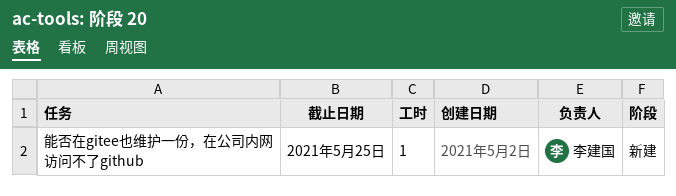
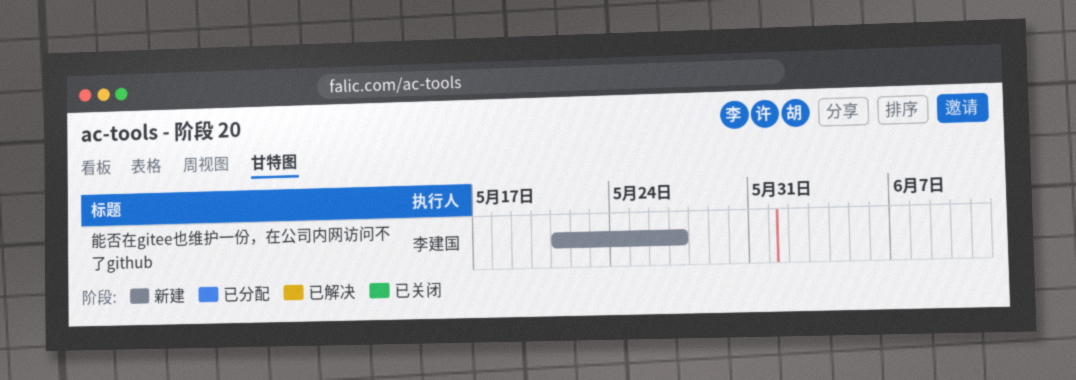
能否在gitee也维护一份，在公司内网访问不了github, due: May 25 -> May 27

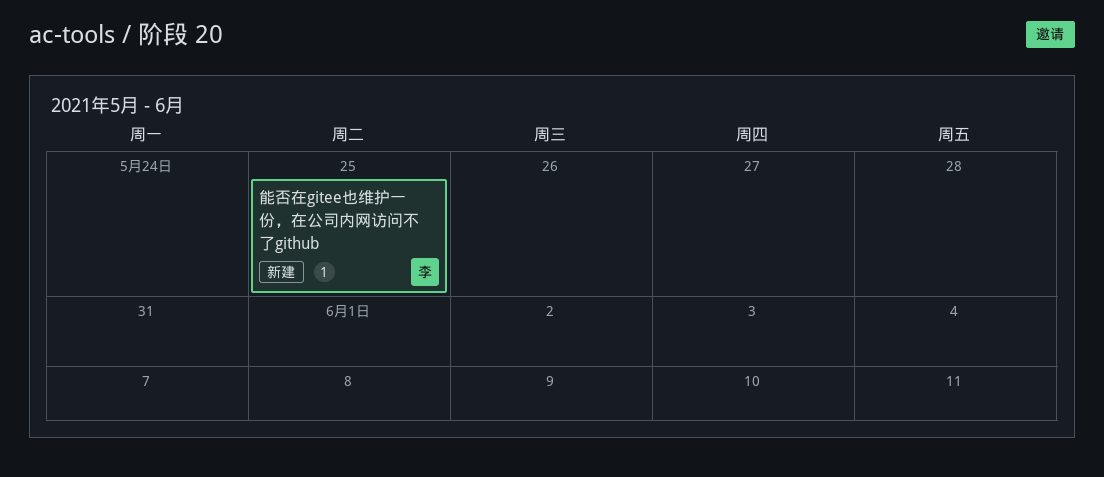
能否在gitee也维护一份，在公司内网访问不了github, due: May 27 -> May 25

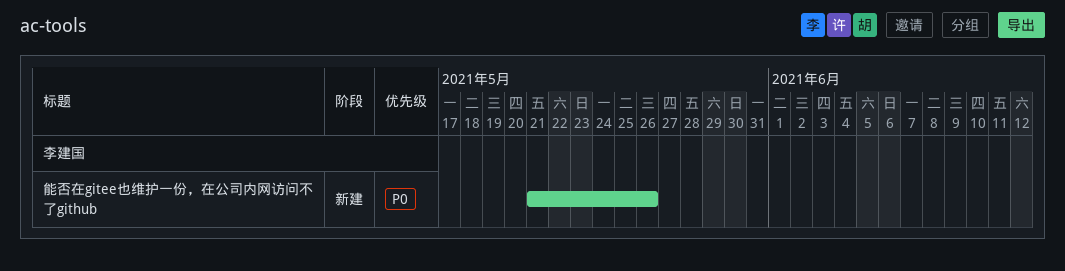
能否在gitee也维护一份，在公司内网访问不了github, due: May 25 -> May 26

